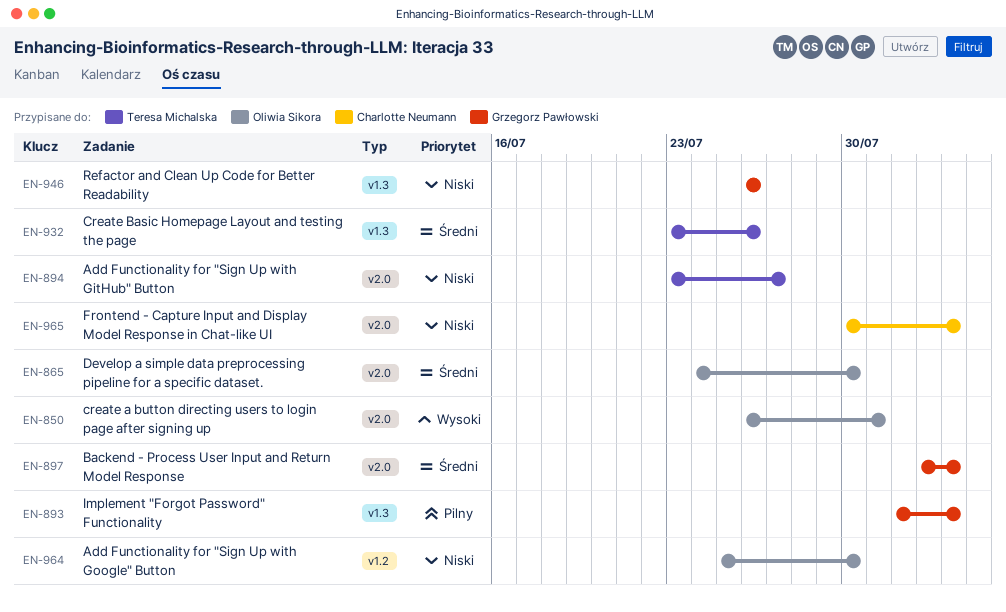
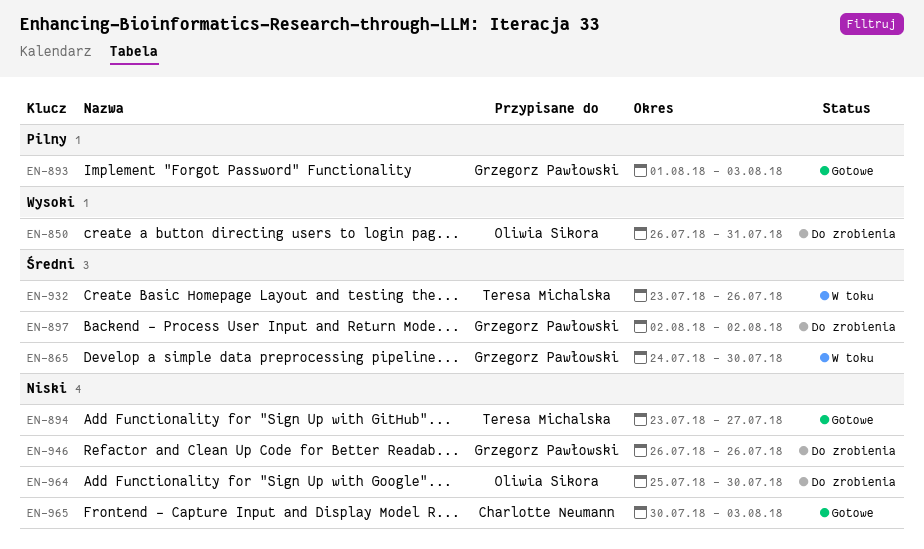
EN-865, owner: Oliwia Sikora -> Grzegorz Pawłowski
EN-897, due: Aug 3 -> Aug 2

